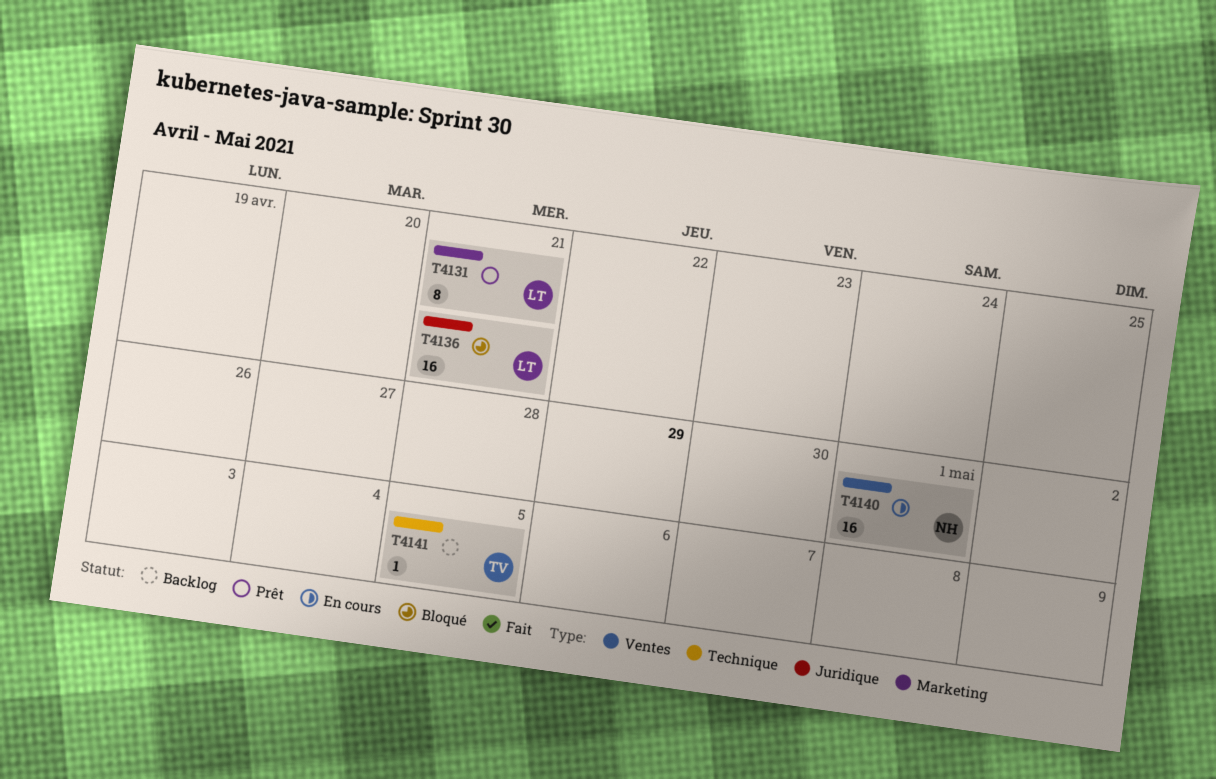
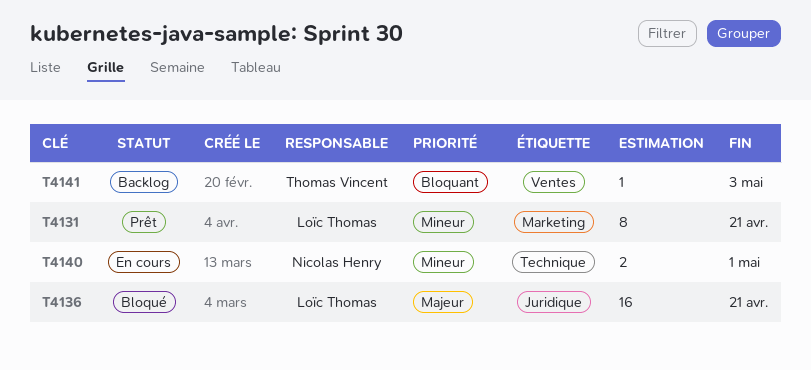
T4140, label: Ventes -> Technique
T4140, estimate: 16 -> 2
T4141, label: Technique -> Ventes
T4141, due: May 5 -> May 3

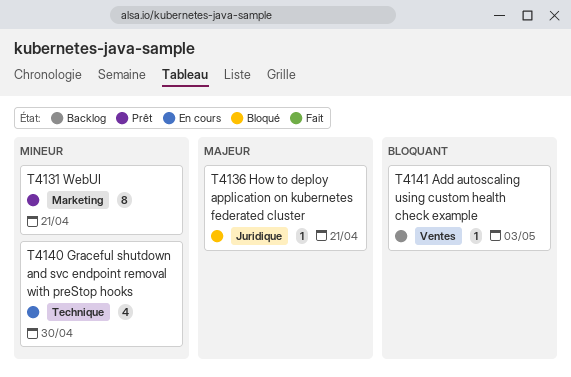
T4136, estimate: 16 -> 1
T4140, estimate: 2 -> 4
T4140, due: May 1 -> Apr 30

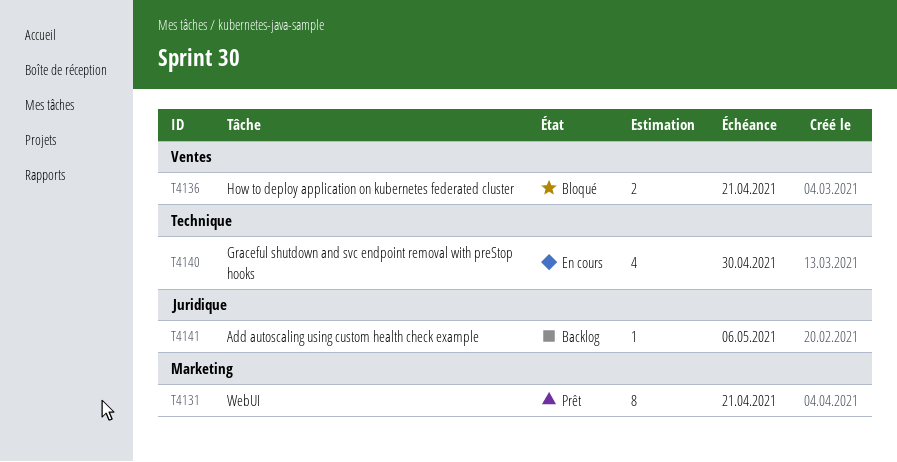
T4136, label: Juridique -> Ventes
T4136, estimate: 1 -> 2
T4141, label: Ventes -> Juridique
T4141, due: May 3 -> May 6

